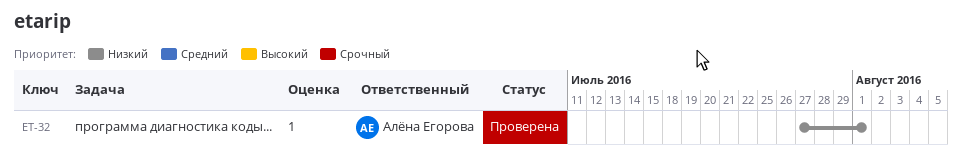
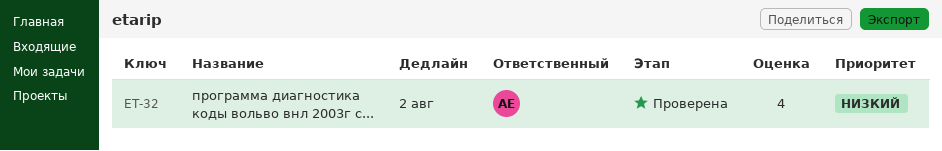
ET-32, estimate: 1 -> 4
ET-32, due: Aug 1 -> Aug 2

